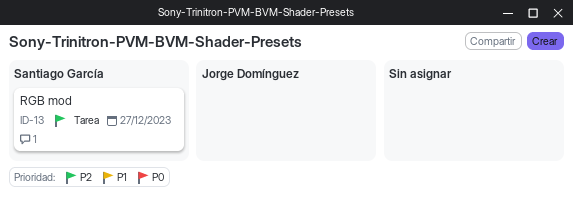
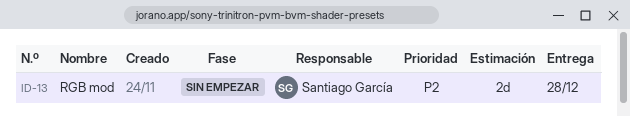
ID-13, due: Dec 27 -> Dec 28

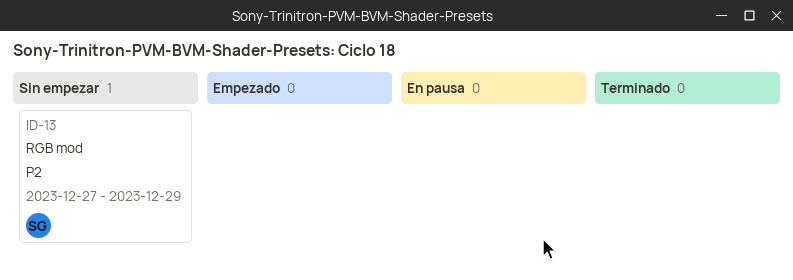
ID-13, due: Dec 28 -> Dec 29

